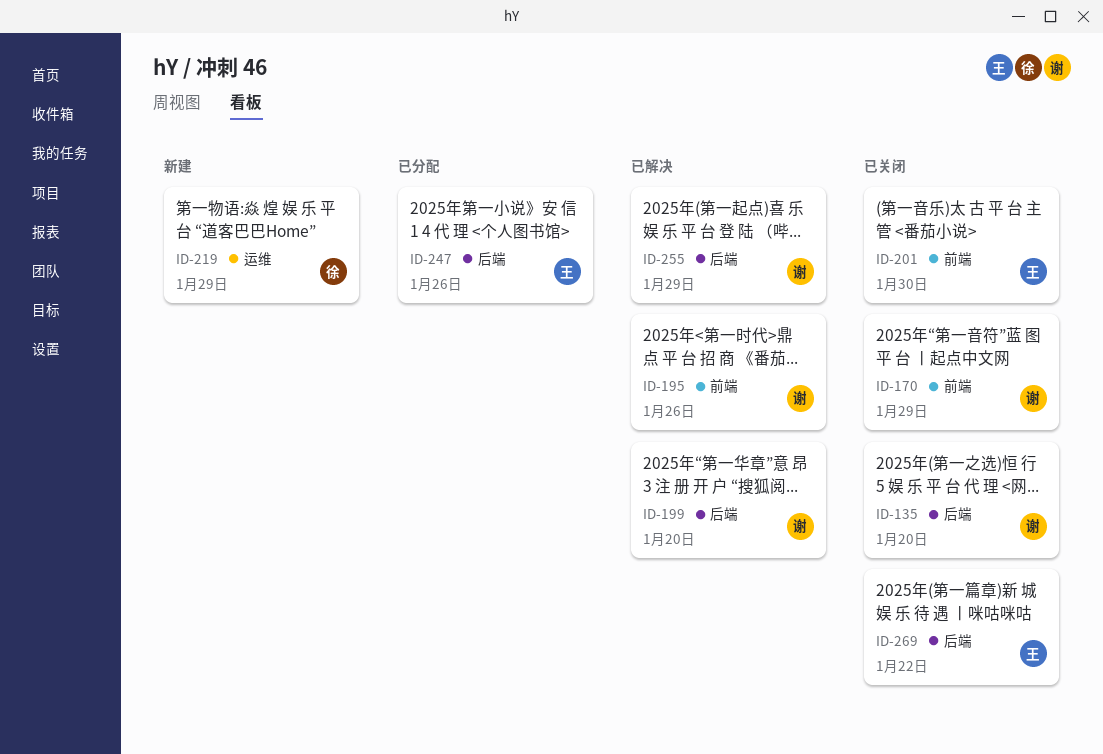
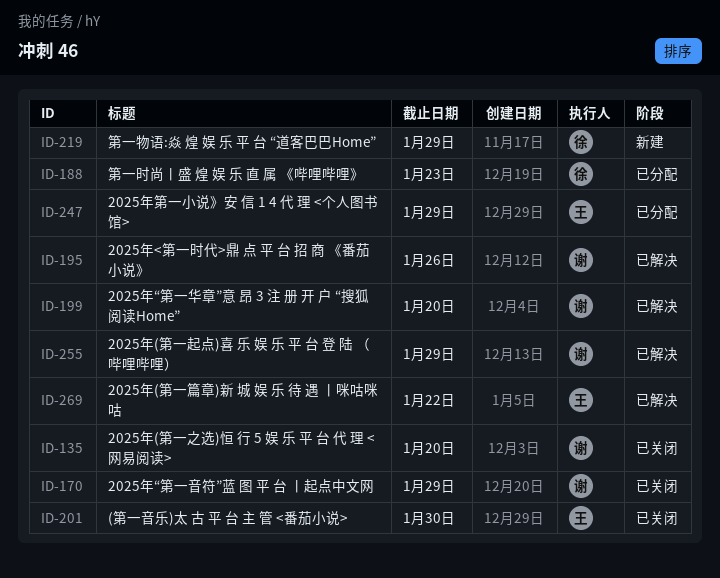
ID-188: none -> present
ID-247, due: Jan 26 -> Jan 29
ID-269, status: 已关闭 -> 已解决

